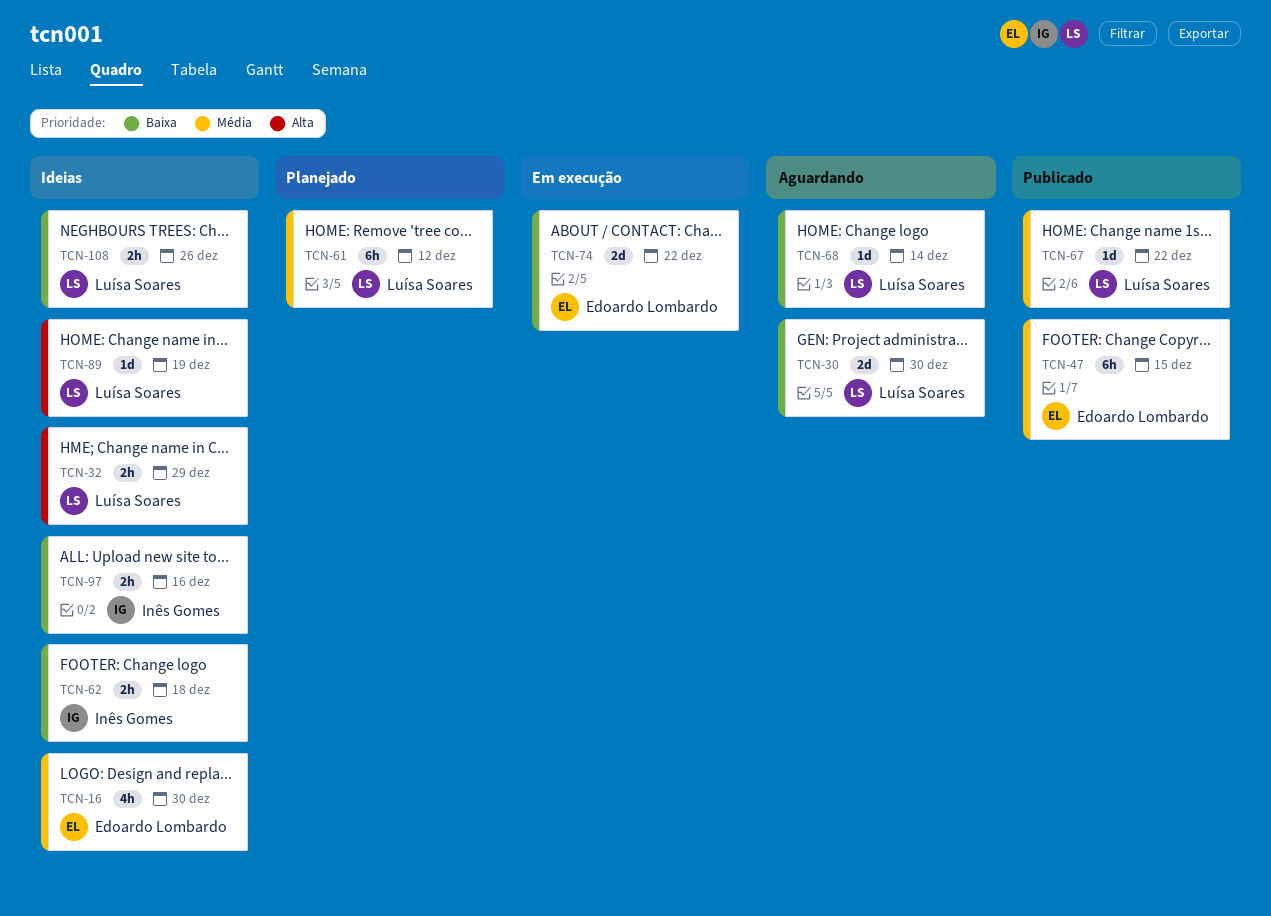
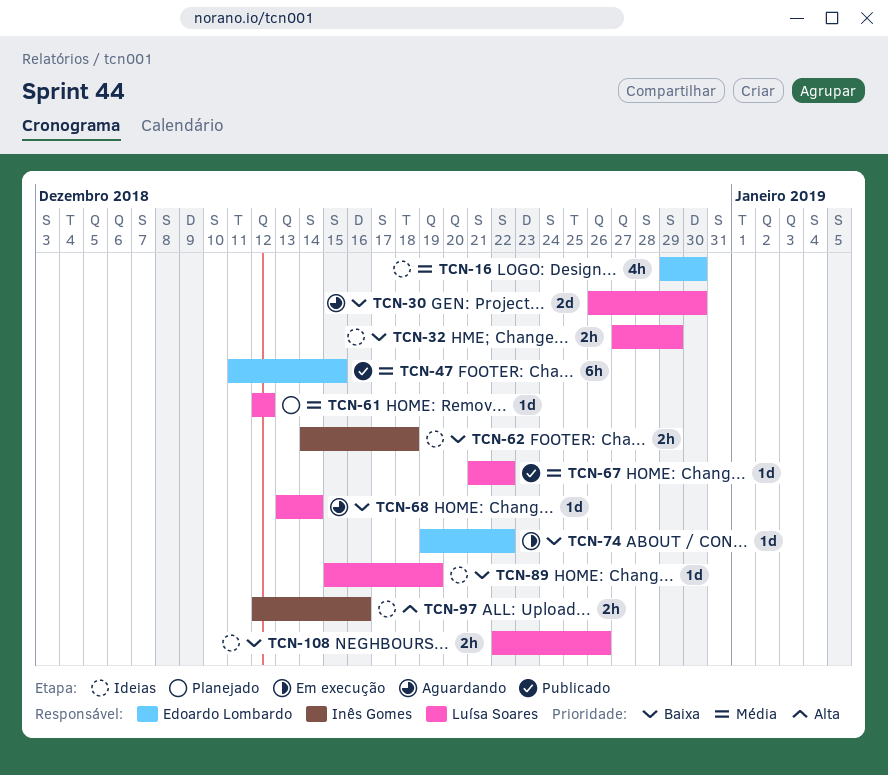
TCN-32, priority: Alta -> Baixa
TCN-61, estimate: 6h -> 1d
TCN-74, estimate: 2d -> 1d
TCN-89, priority: Alta -> Baixa
TCN-97, priority: Baixa -> Alta

